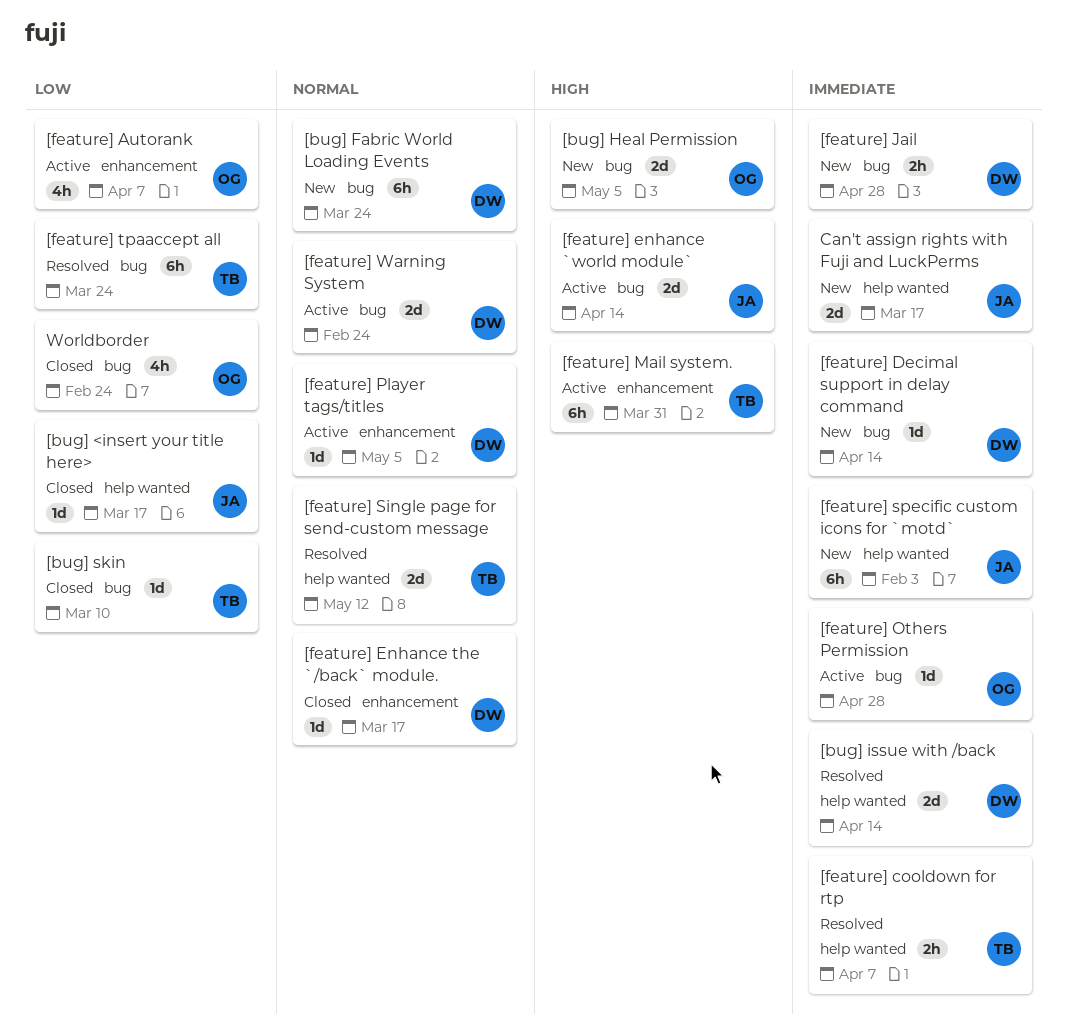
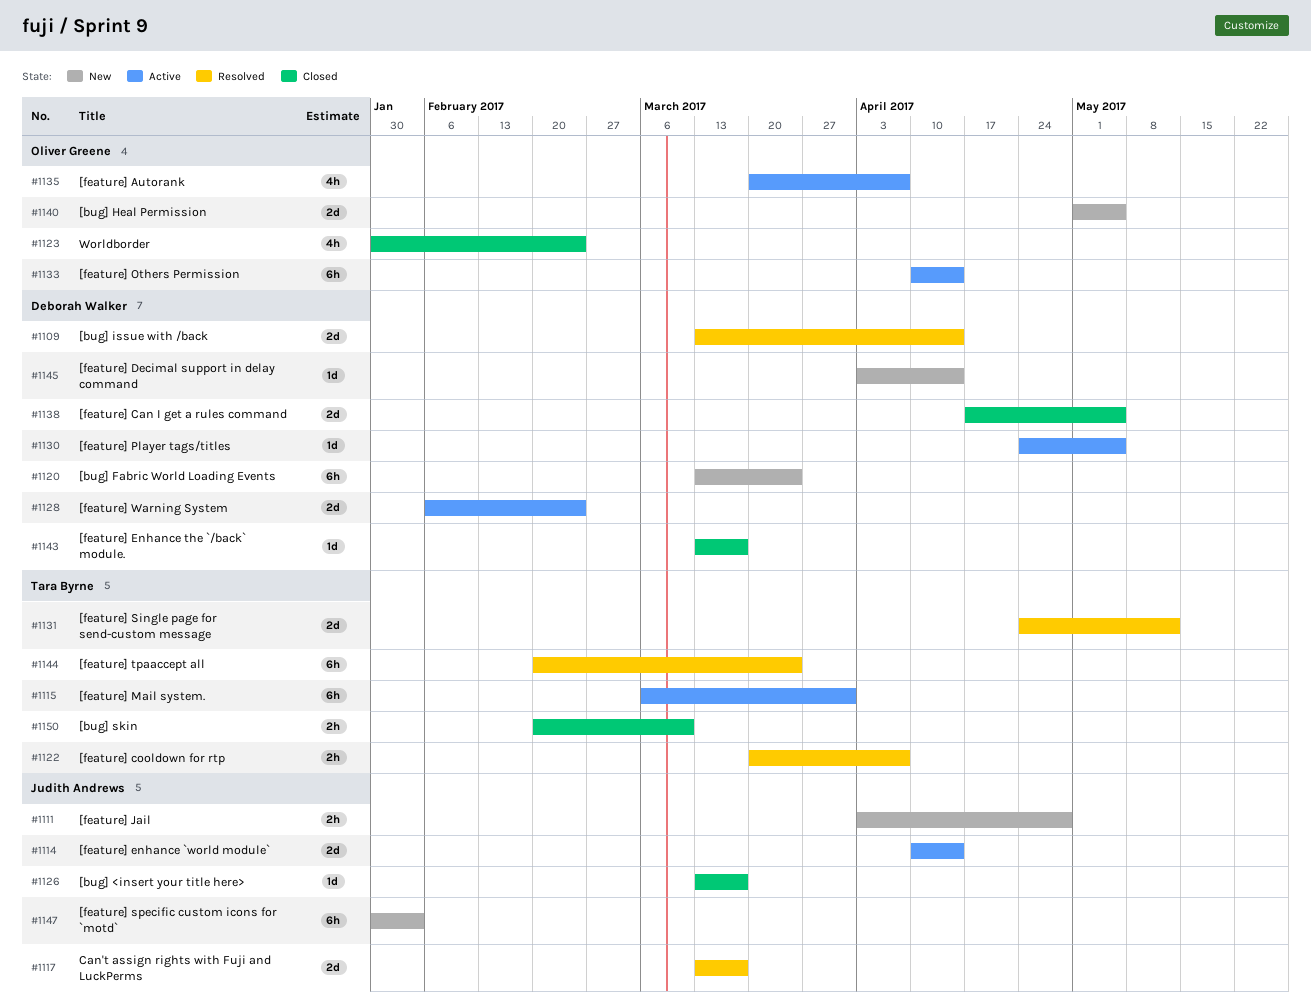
[bug] skin, estimate: 1d -> 2h
[feature] Can I get a rules command: none -> present
[feature] Jail, owner: Deborah Walker -> Judith Andrews
[feature] Others Permission, estimate: 1d -> 6h
[feature] Others Permission, due: Apr 28 -> Apr 14
Can't assign rights with Fuji and LuckPerms, status: New -> Resolved

